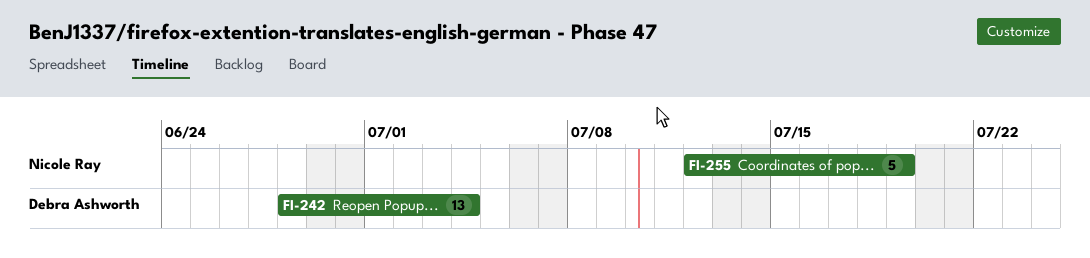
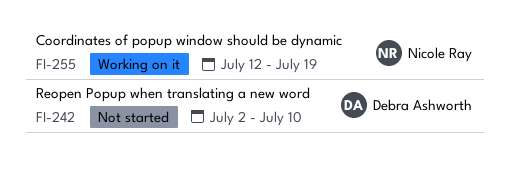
FI-242, start: Jun 28 -> Jul 2
FI-242, due: Jul 4 -> Jul 10

